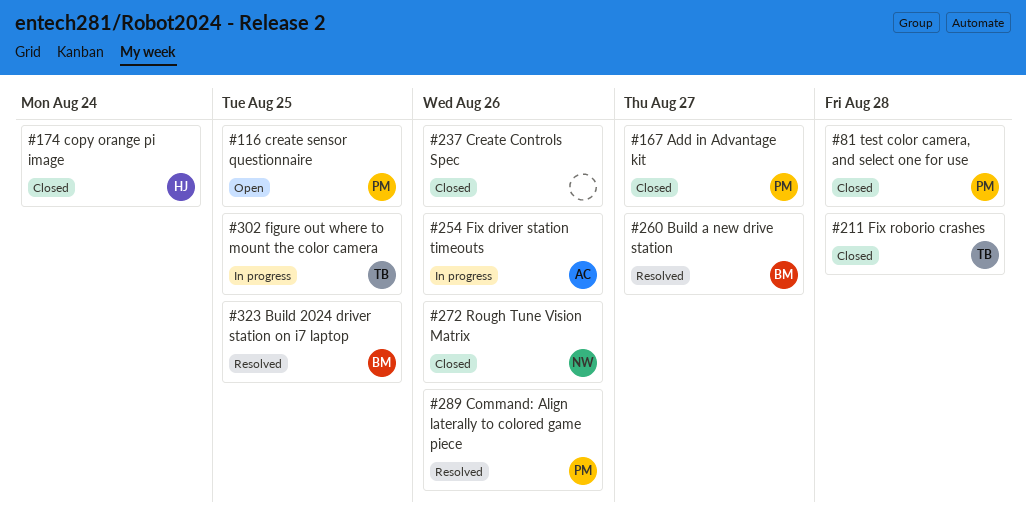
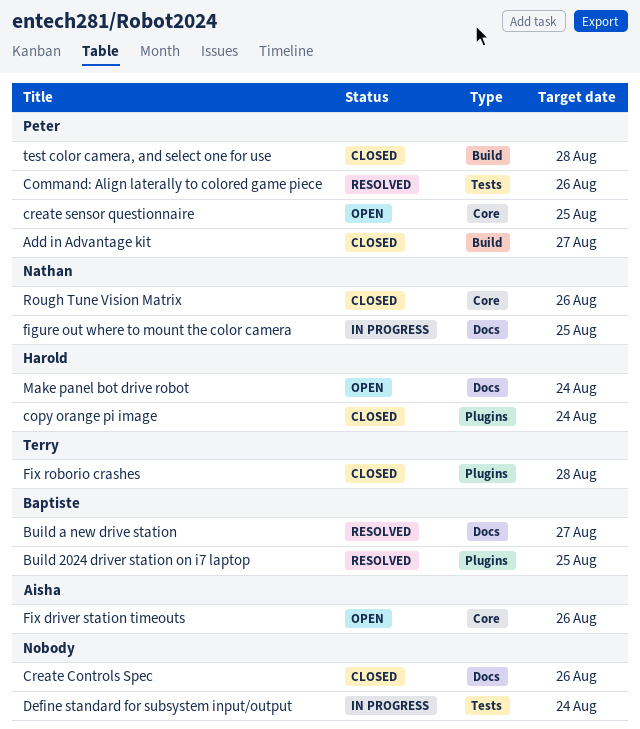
Define standard for subsystem input/output: none -> present
figure out where to mount the color camera, owner: Terry -> Nathan
Fix driver station timeouts, status: In progress -> Open
Make panel bot drive robot: none -> present

